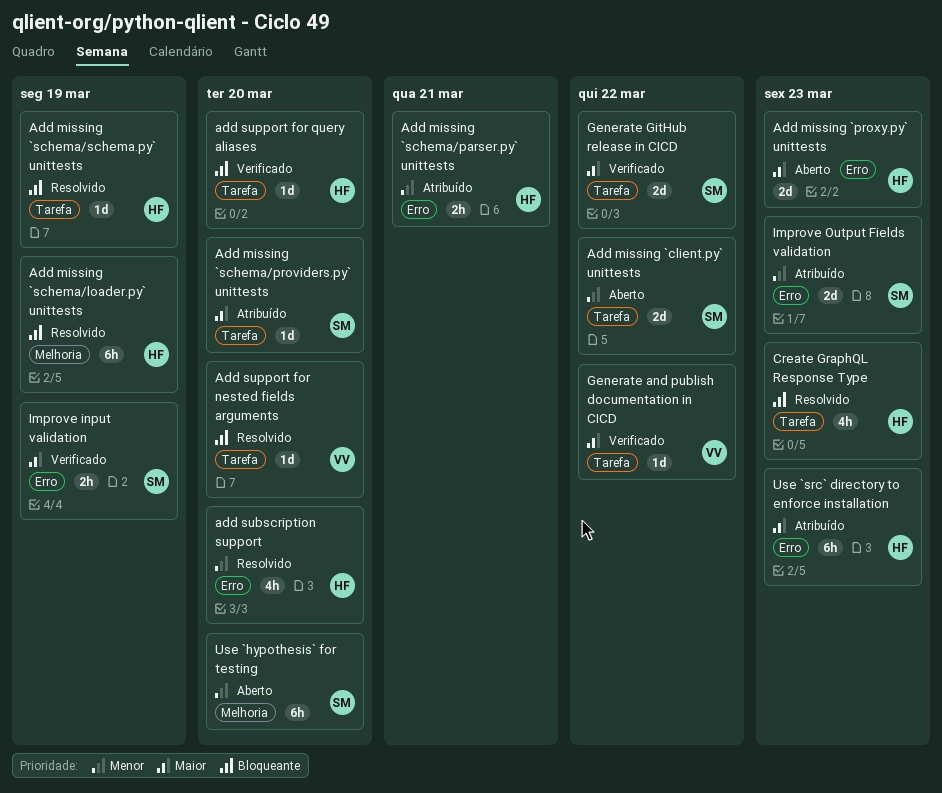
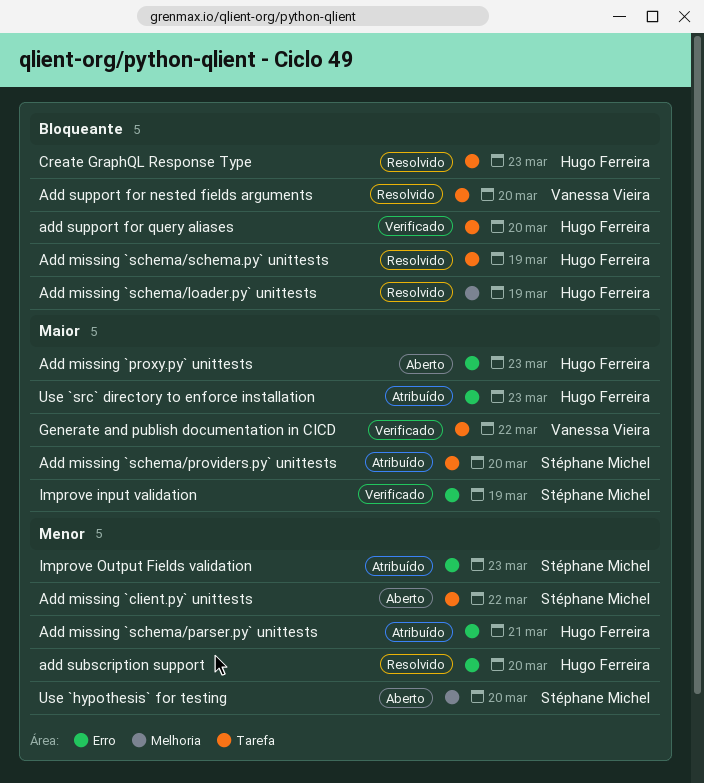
Generate GitHub release in CICD: present -> none

